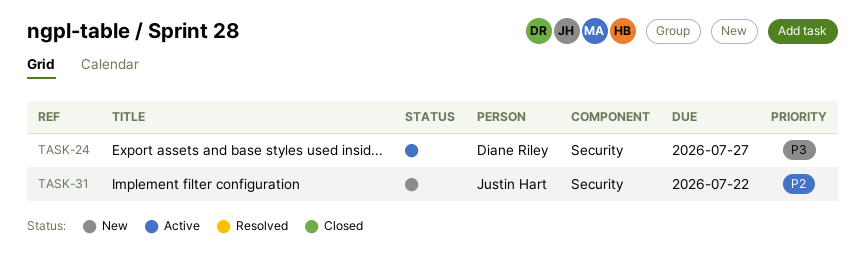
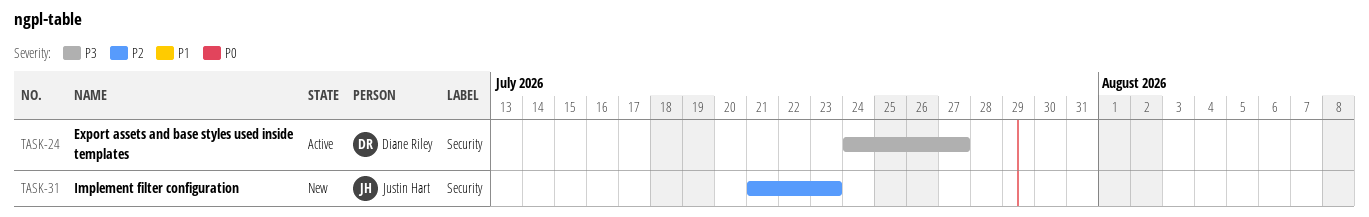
TASK-31, due: Jul 22 -> Jul 23

